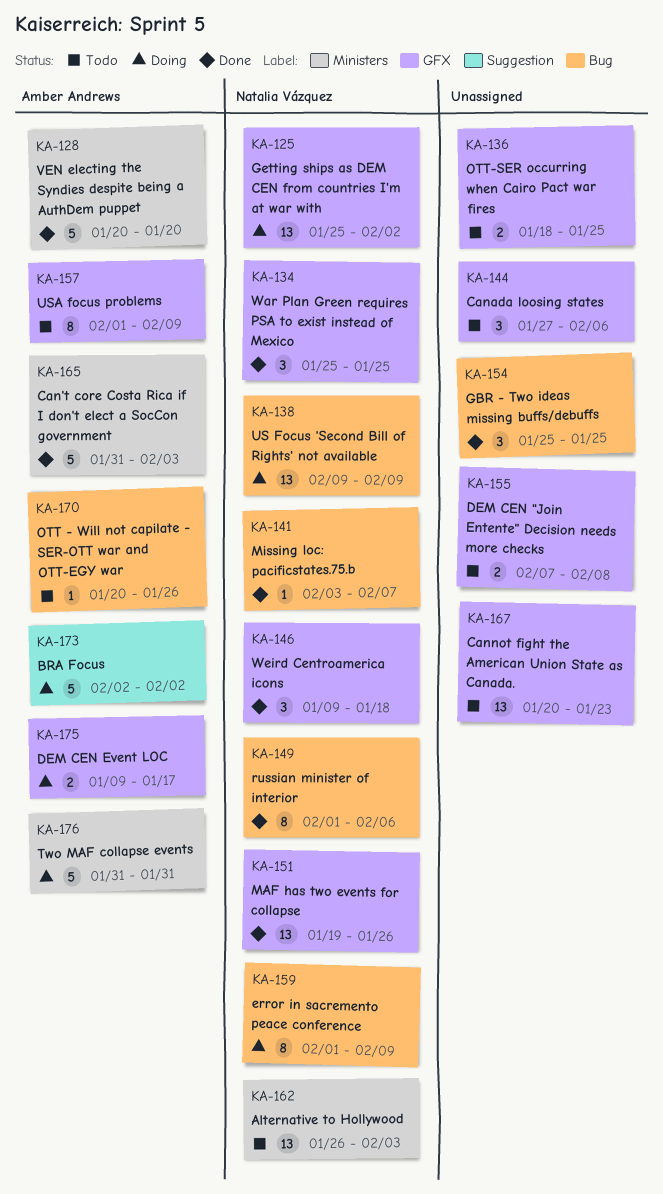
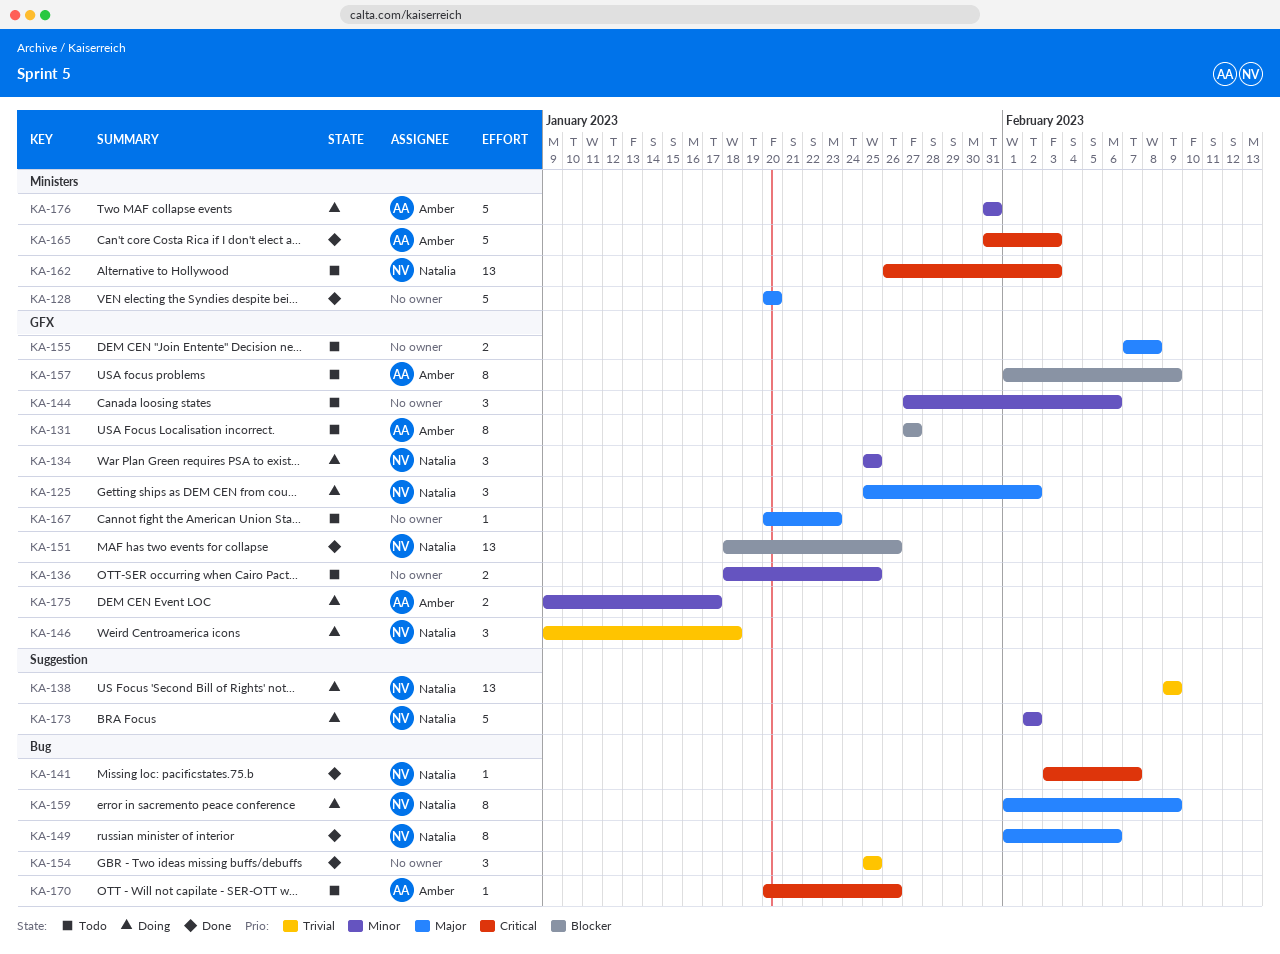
KA-125, estimate: 13 -> 3
KA-128, owner: Amber Andrews -> none
KA-131: none -> present
KA-134, status: Done -> Doing
KA-138, label: Bug -> Suggestion
KA-146, status: Done -> Doing
KA-151, start: Jan 19 -> Jan 18
KA-167, estimate: 13 -> 1
KA-173, owner: Amber Andrews -> Natalia Vázquez

